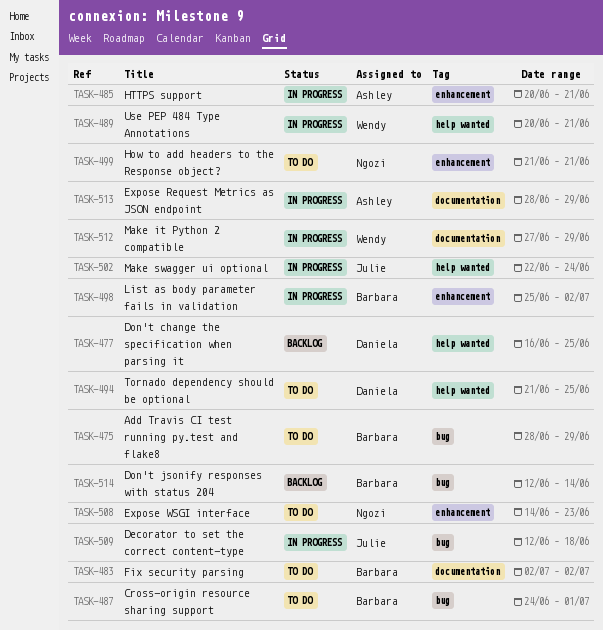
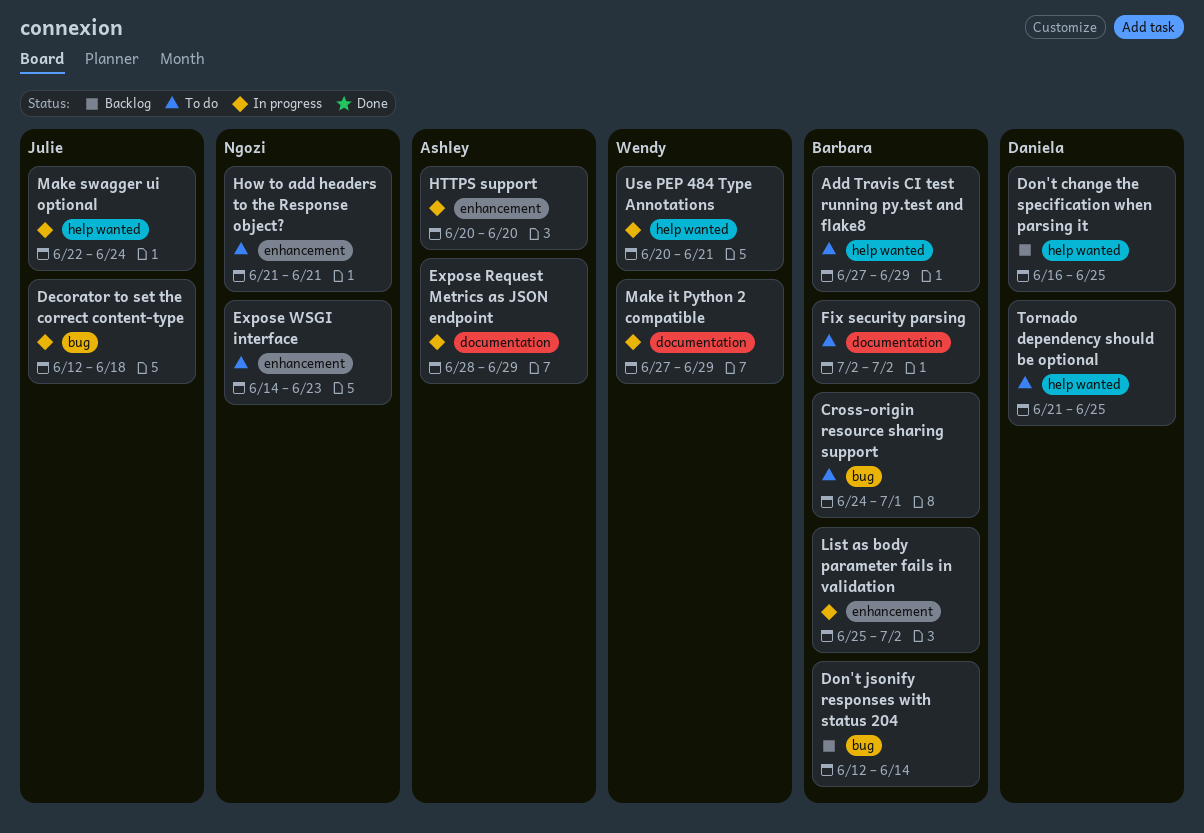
Add Travis CI test running py.test and flake8, label: bug -> help wanted
Add Travis CI test running py.test and flake8, start: Jun 28 -> Jun 27
HTTPS support, due: Jun 21 -> Jun 20

